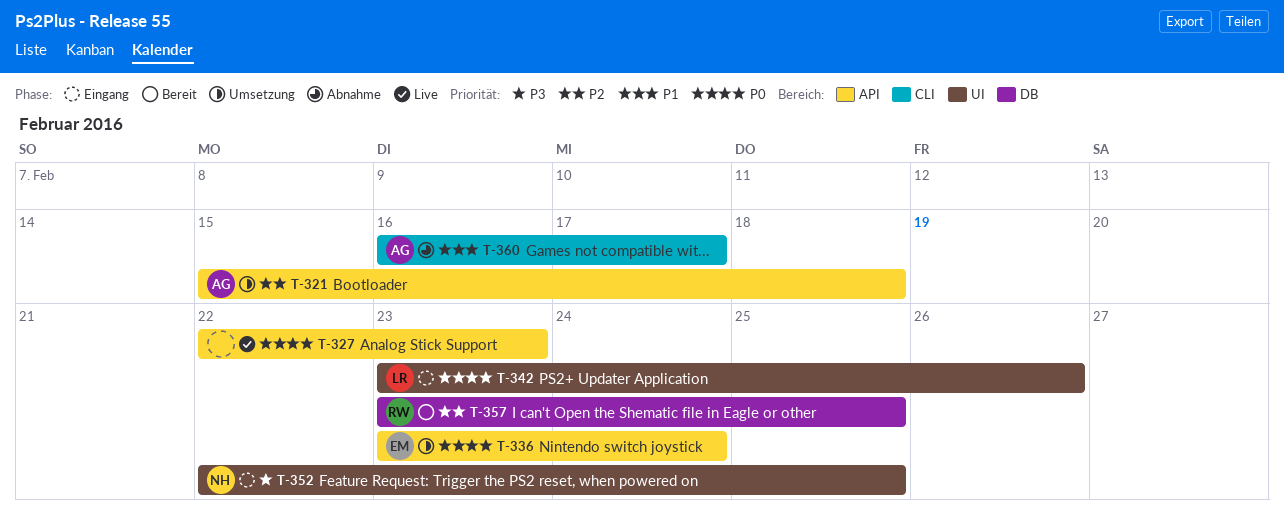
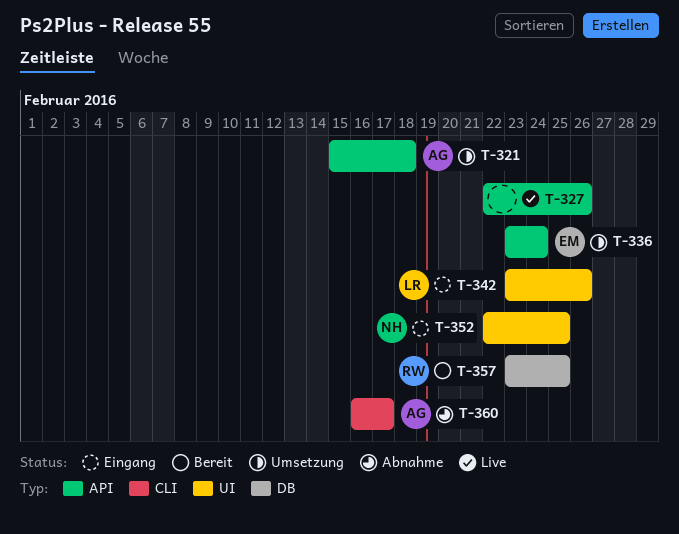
T-327, due: Feb 23 -> Feb 26

